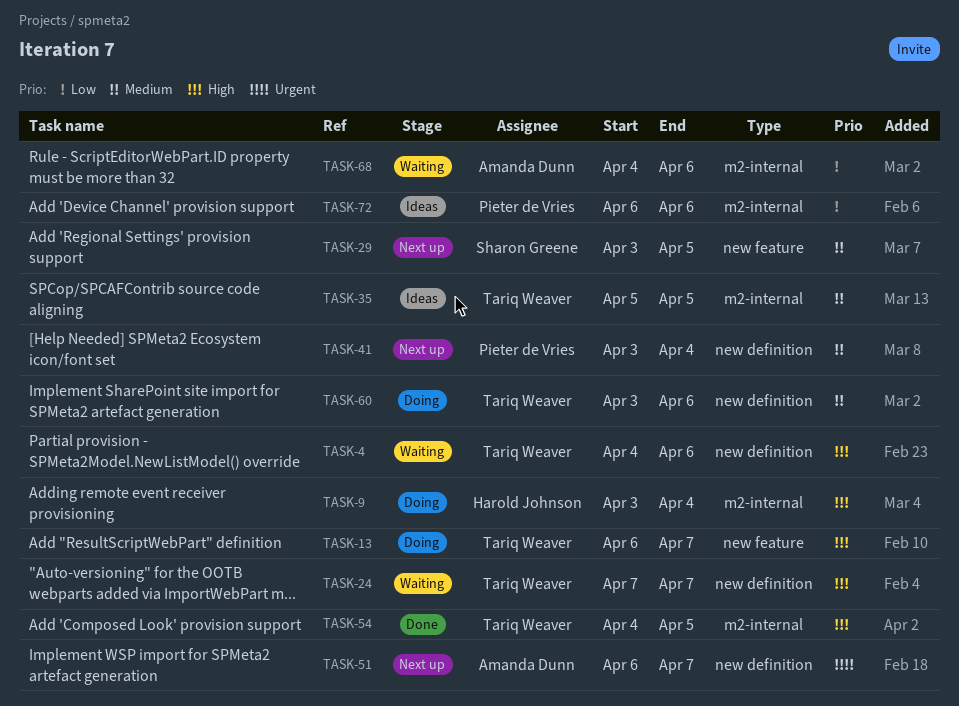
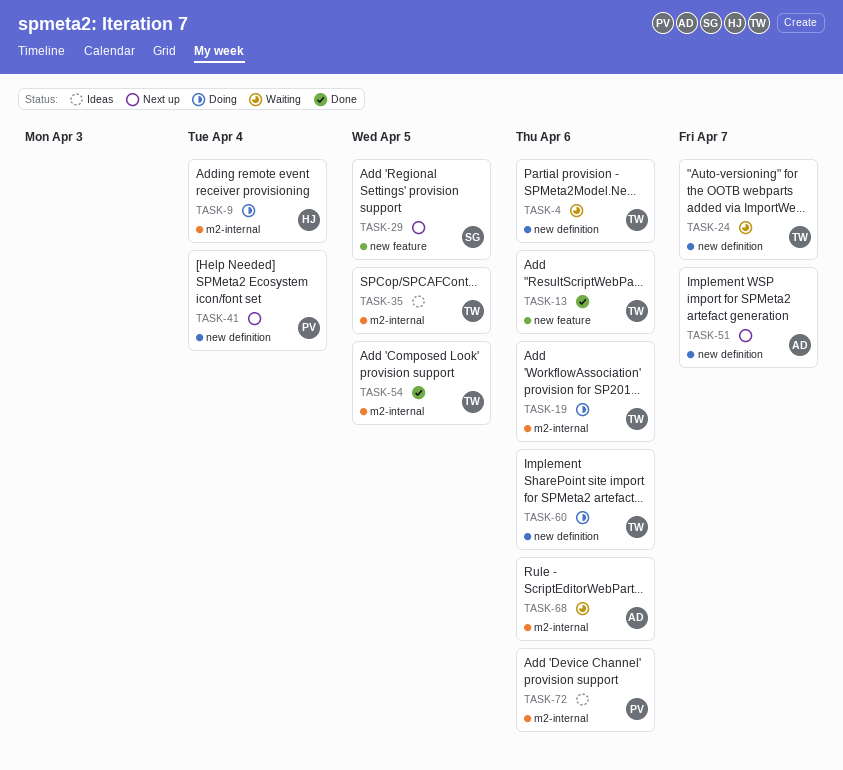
TASK-13, status: Doing -> Done
TASK-13, due: Apr 7 -> Apr 6
TASK-19: none -> present

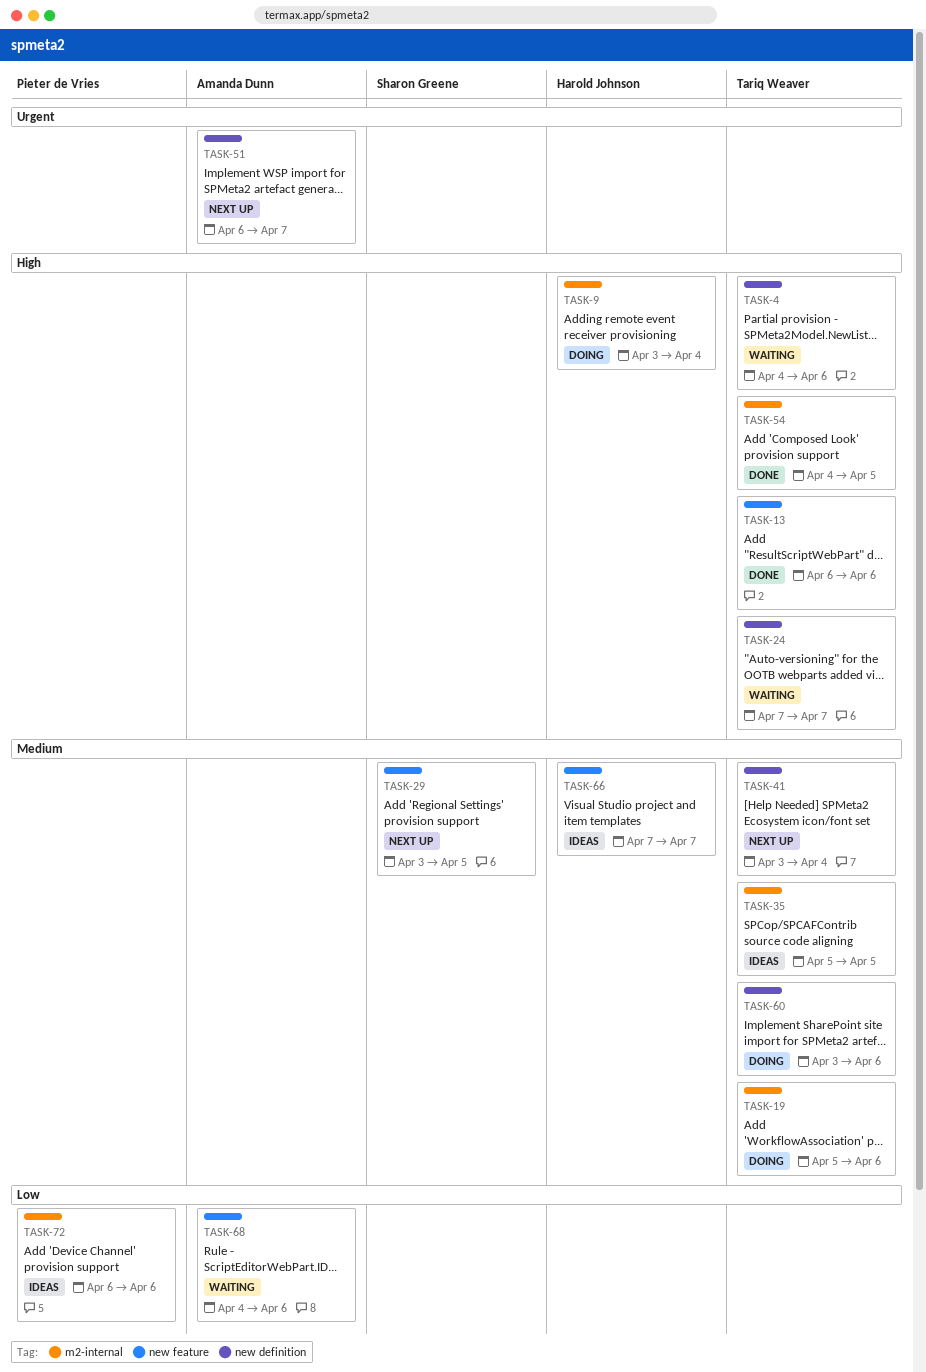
TASK-41, owner: Pieter de Vries -> Tariq Weaver
TASK-66: none -> present
TASK-68, label: m2-internal -> new feature

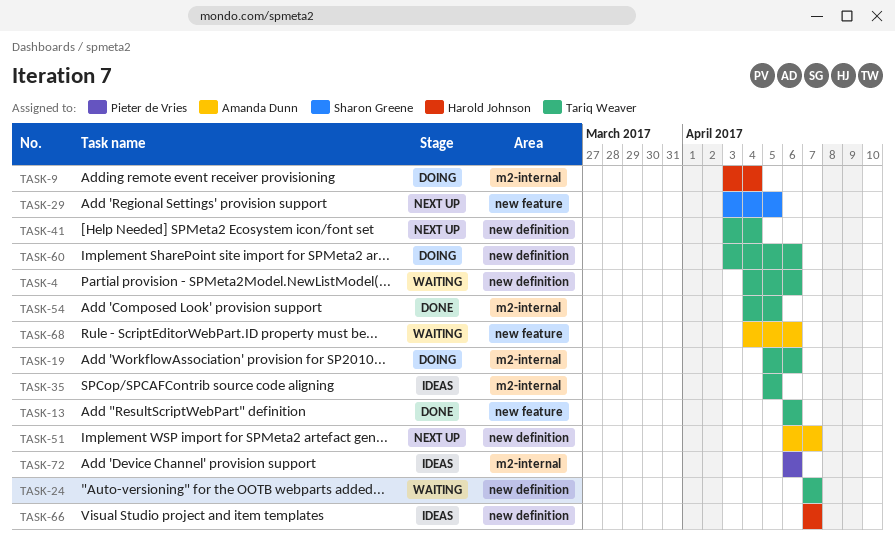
TASK-66, label: new feature -> new definition

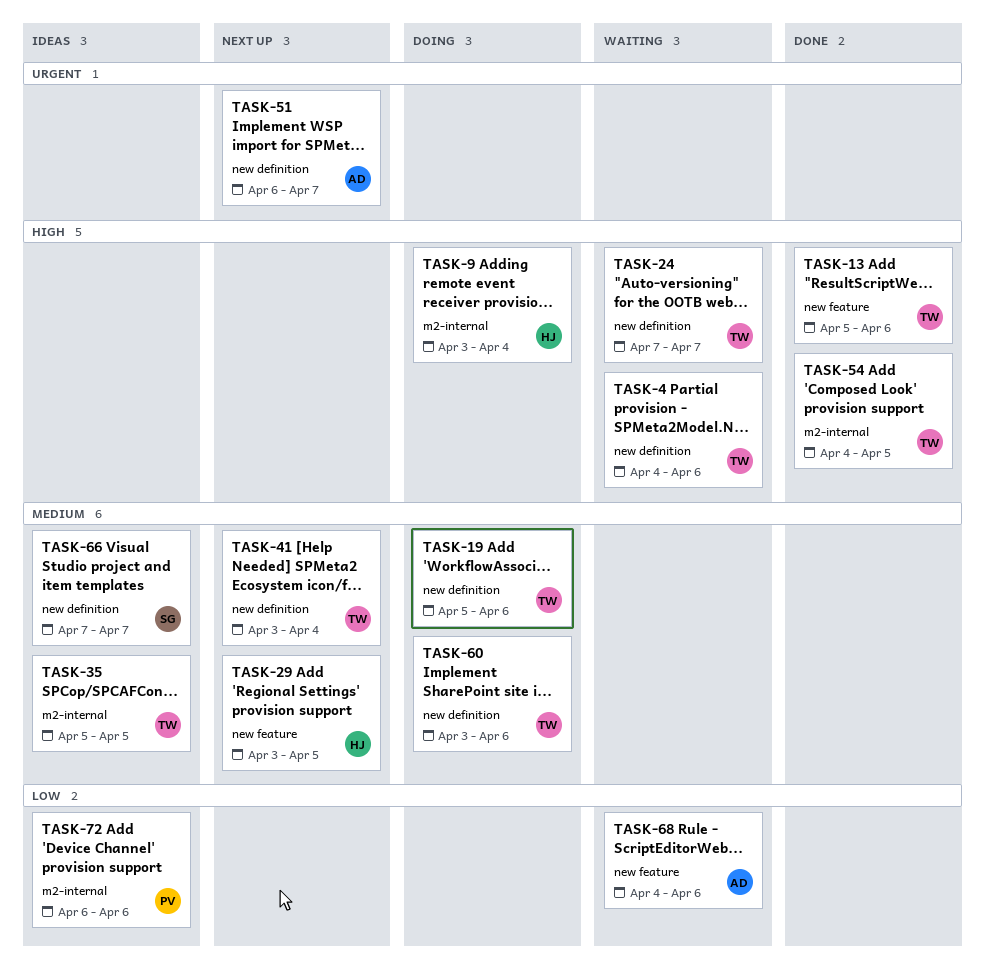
TASK-13, start: Apr 6 -> Apr 5
TASK-19, label: m2-internal -> new definition
TASK-29, owner: Sharon Greene -> Harold Johnson
TASK-66, owner: Harold Johnson -> Sharon Greene

